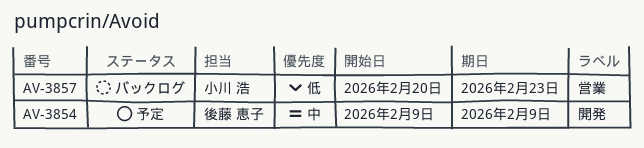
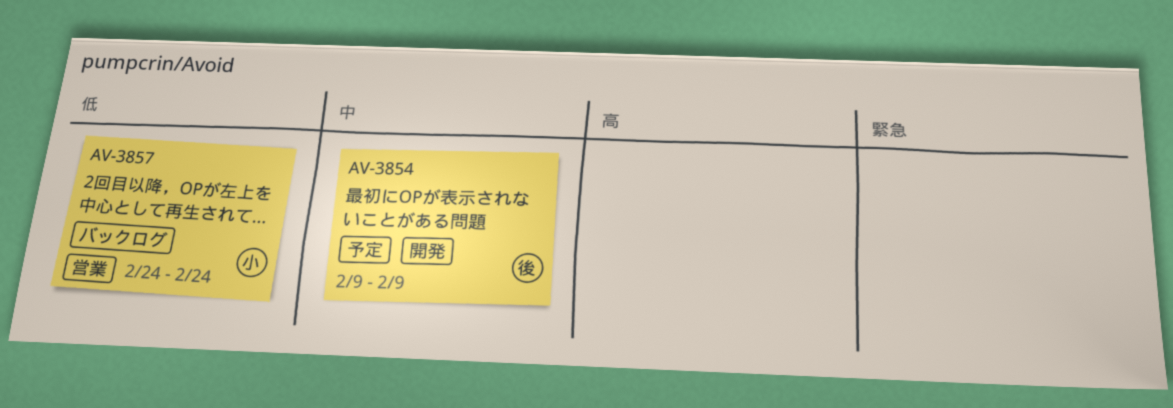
AV-3857, start: Feb 20 -> Feb 24
AV-3857, due: Feb 23 -> Feb 24

